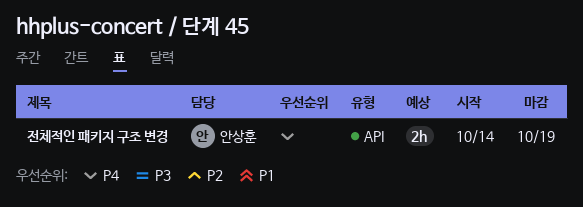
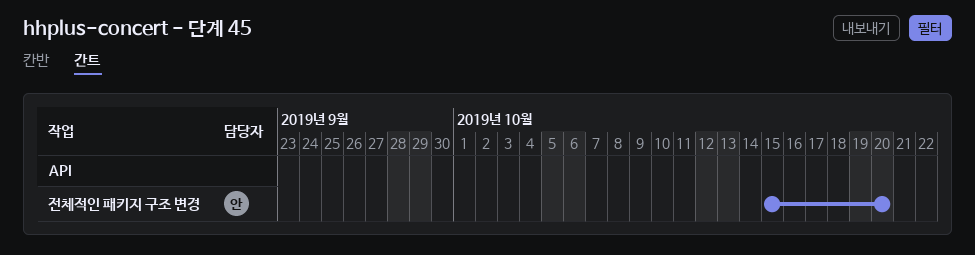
전체적인 패키지 구조 변경, start: Oct 14 -> Oct 15
전체적인 패키지 구조 변경, due: Oct 19 -> Oct 20

